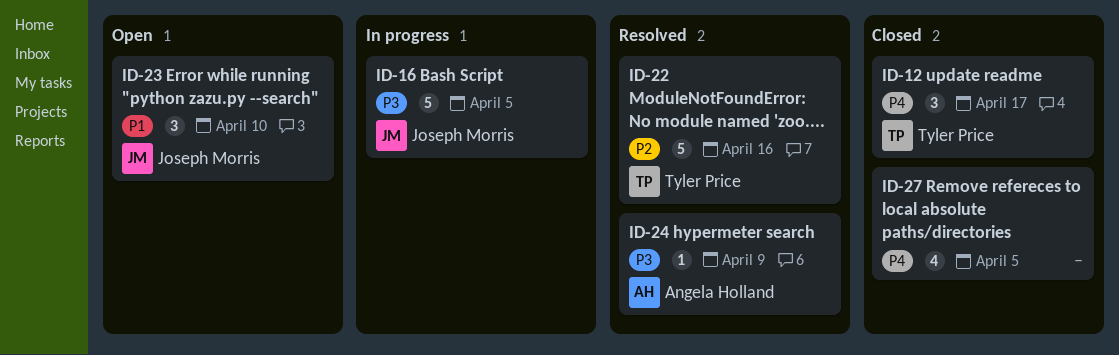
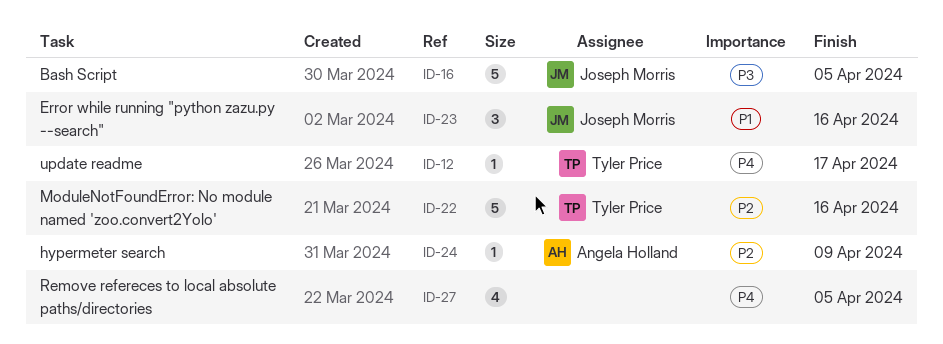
ID-12, estimate: 3 -> 1
ID-23, due: Apr 10 -> Apr 16
ID-24, priority: P3 -> P2

